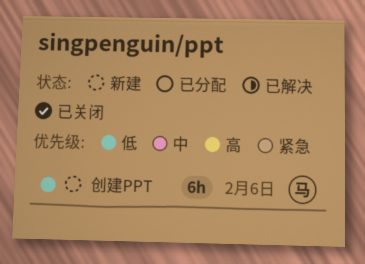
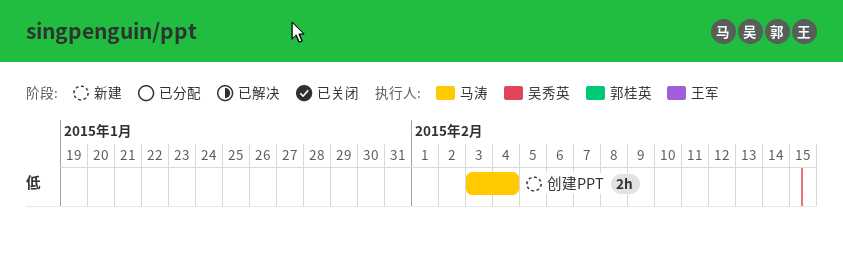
创建PPT, estimate: 6h -> 2h
创建PPT, due: Feb 6 -> Feb 4

